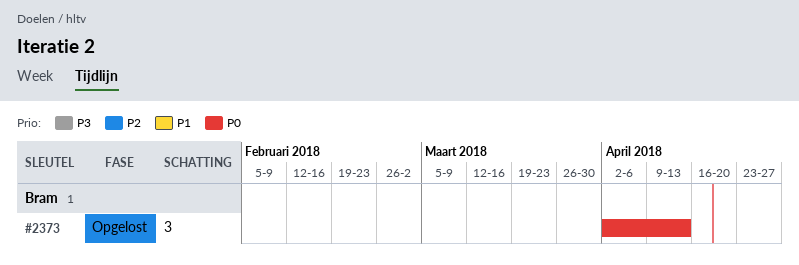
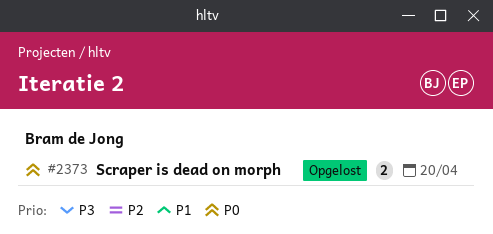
#2373, estimate: 3 -> 2
#2373, due: Apr 13 -> Apr 20

